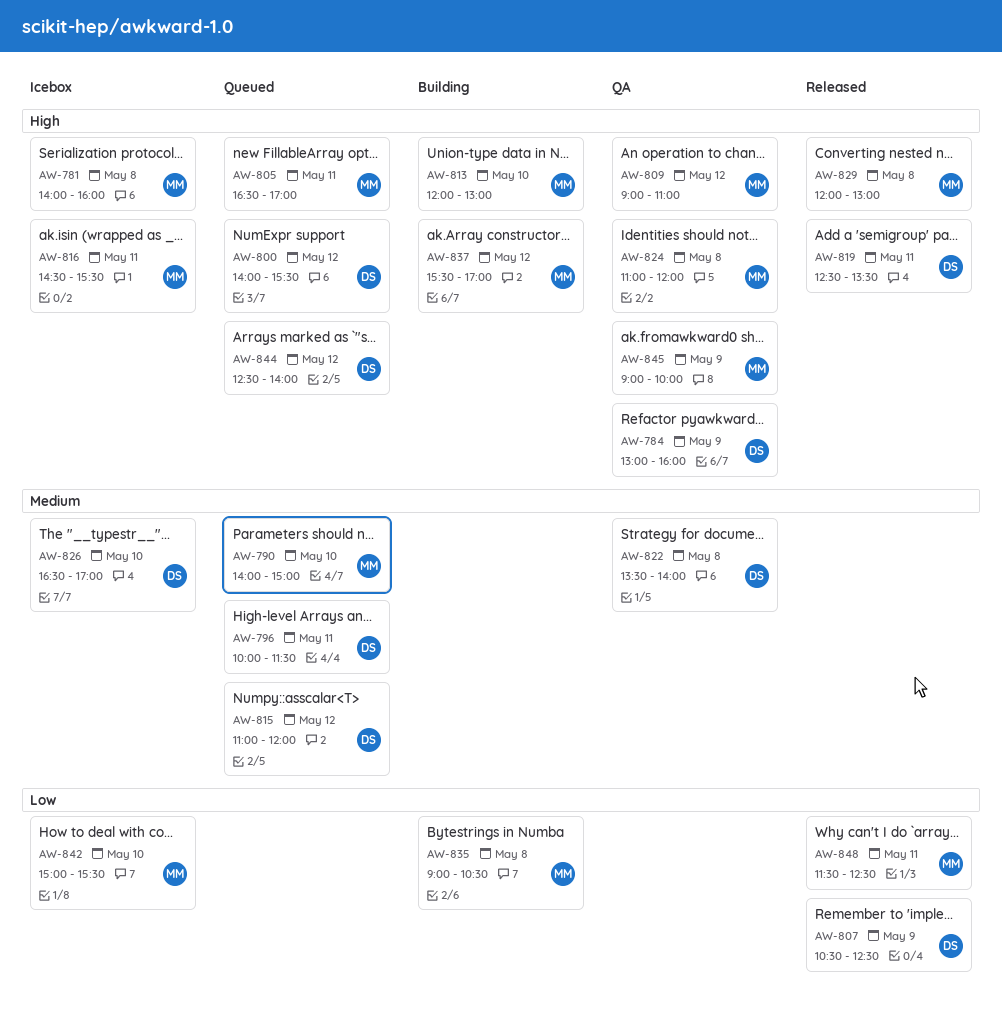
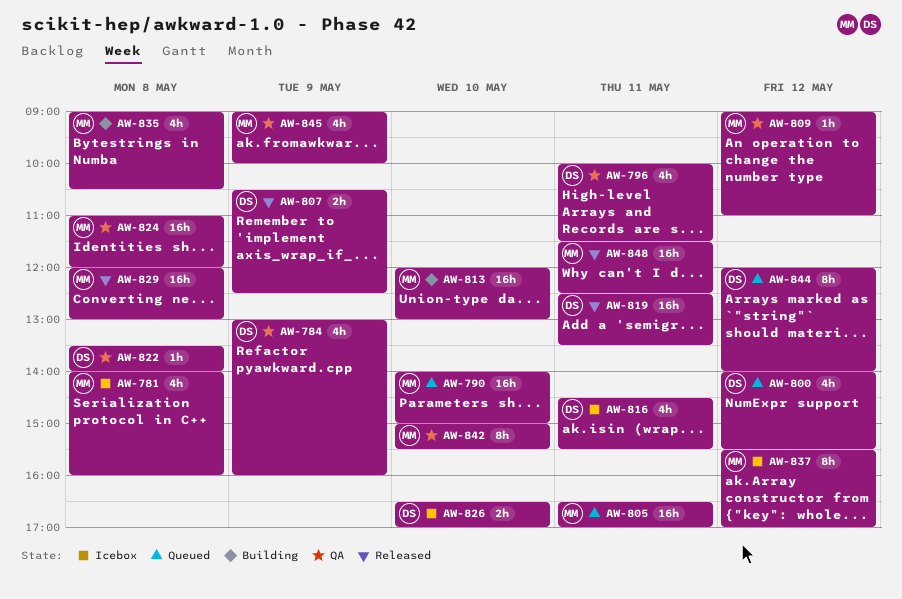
AW-796, status: Queued -> QA
AW-815: present -> none
AW-816, owner: MM -> DS
AW-837, status: Building -> Icebox
AW-842, status: Icebox -> QA
AW-844, begins: 12:30 -> 12:00

